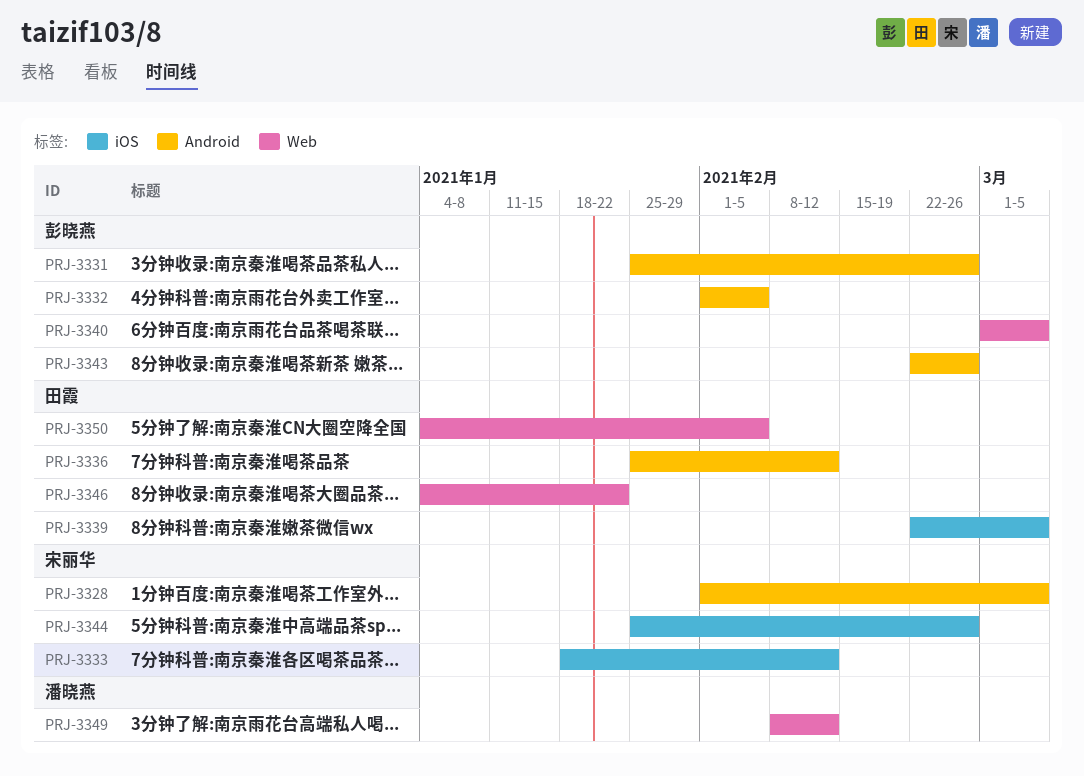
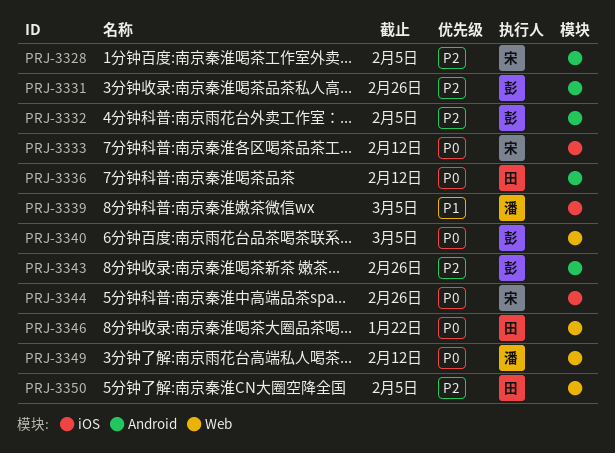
PRJ-3328, due: Mar 5 -> Feb 5
PRJ-3339, owner: 田霞 -> 潘晓燕

